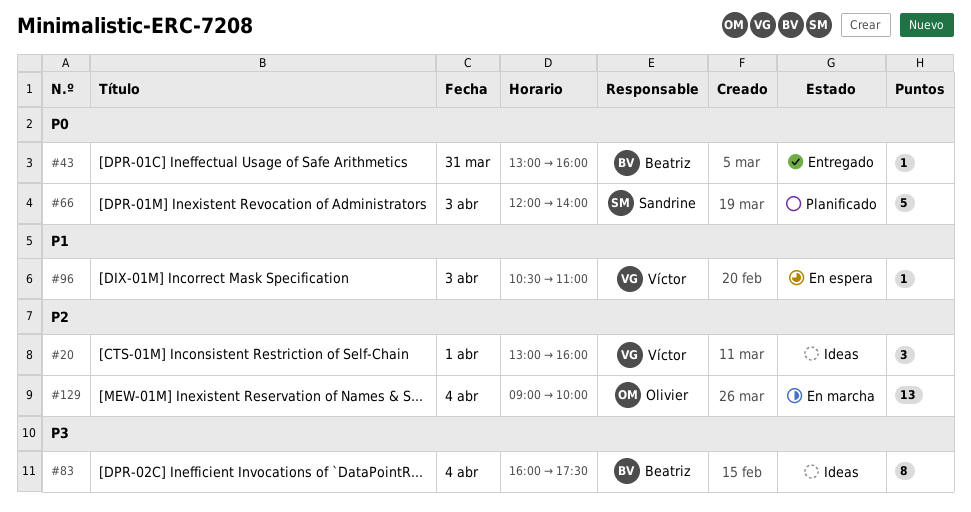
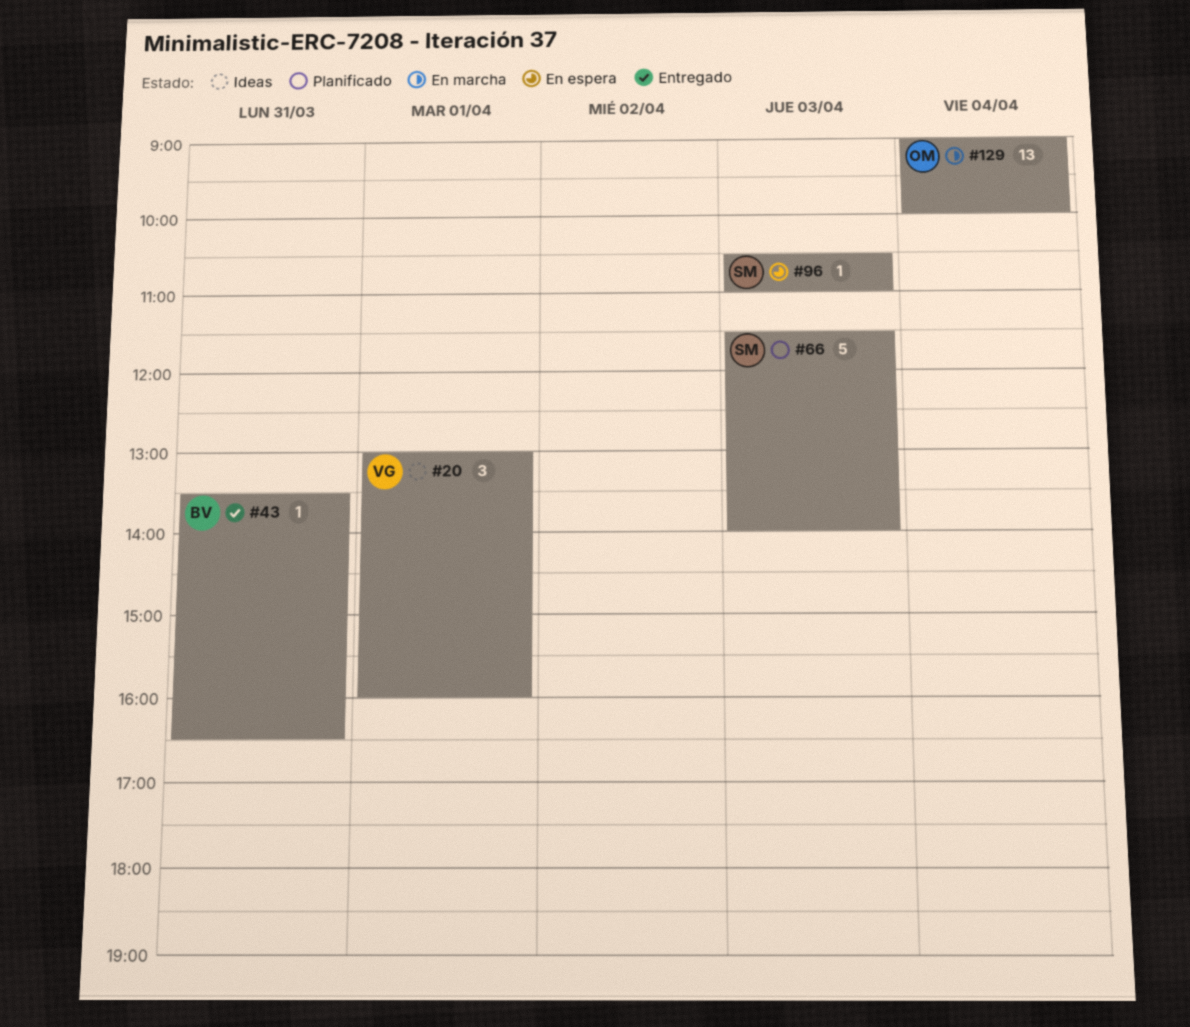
#43, begins: 13:00 -> 13:30
#43, ends: 16:00 -> 16:30
#66, begins: 12:00 -> 11:30
#83: present -> none
#96, owner: Víctor -> Sandrine

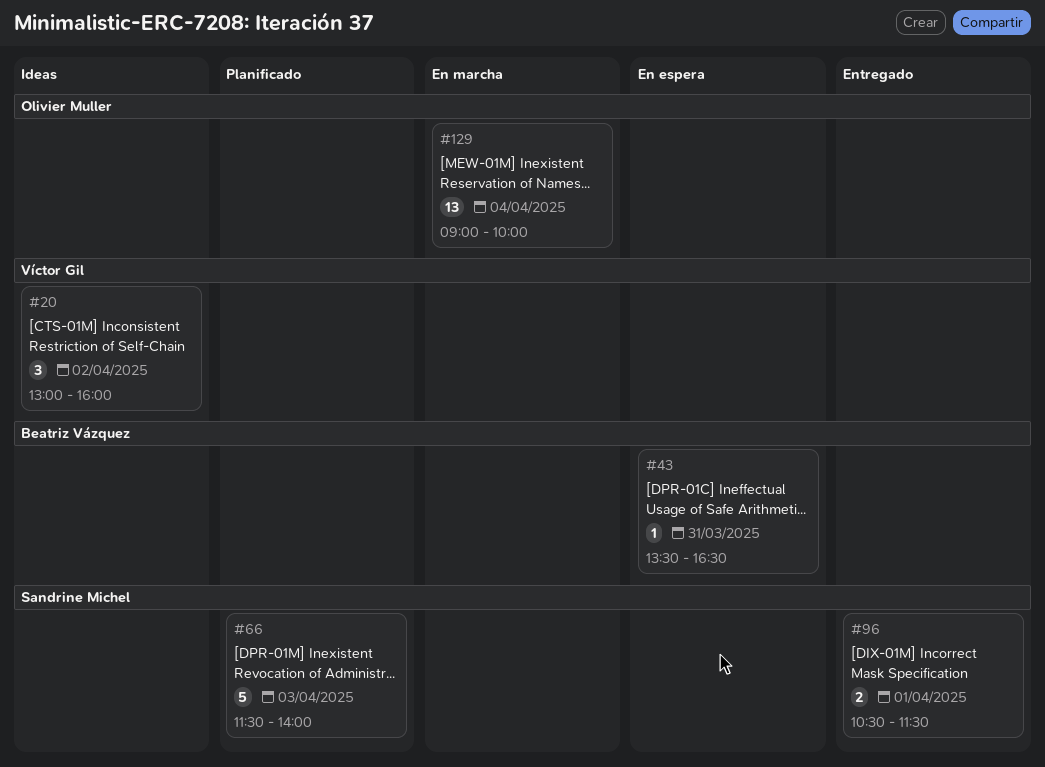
#20, day: Apr 1 -> Apr 2
#43, status: Entregado -> En espera
#96, status: En espera -> Entregado
#96, estimate: 1 -> 2
#96, day: Apr 3 -> Apr 1
#96, ends: 11:00 -> 11:30

